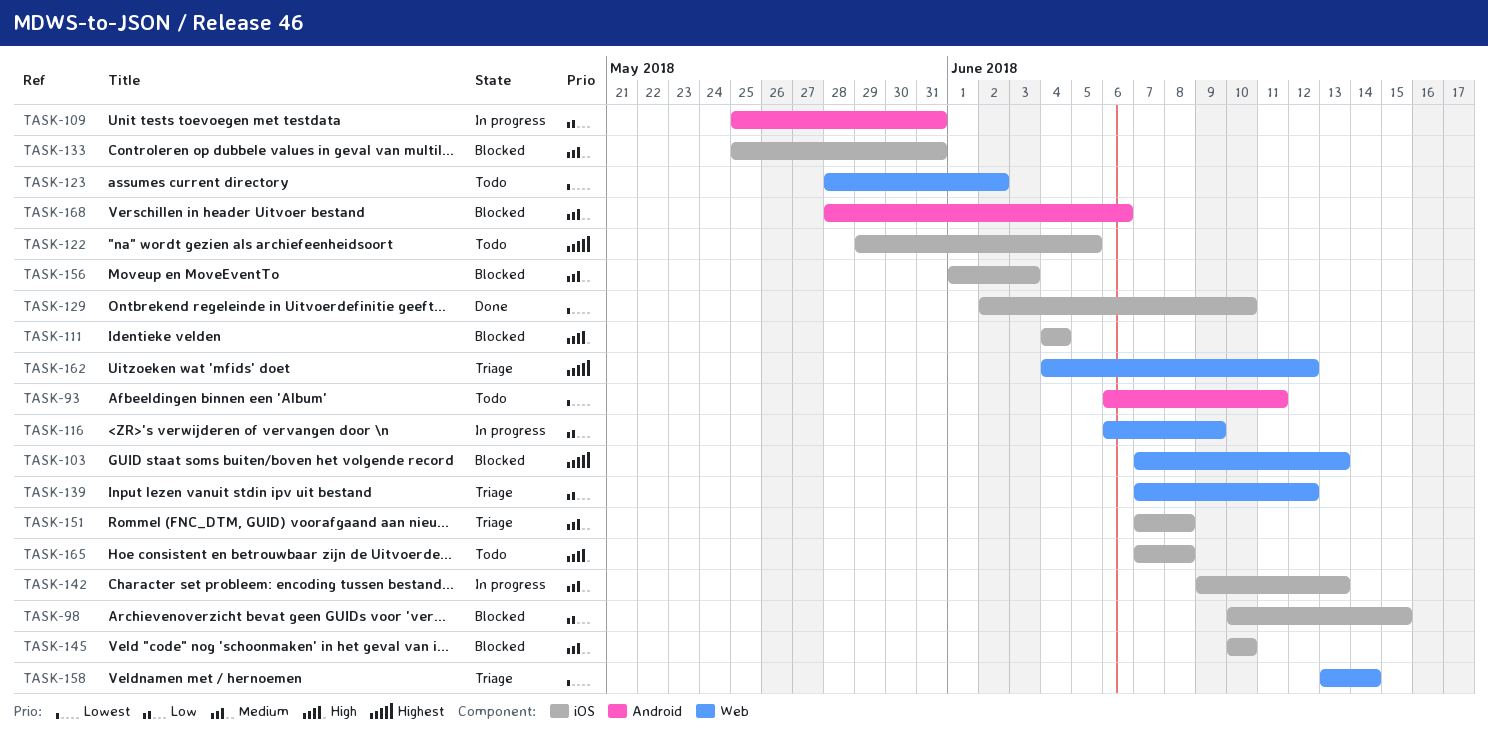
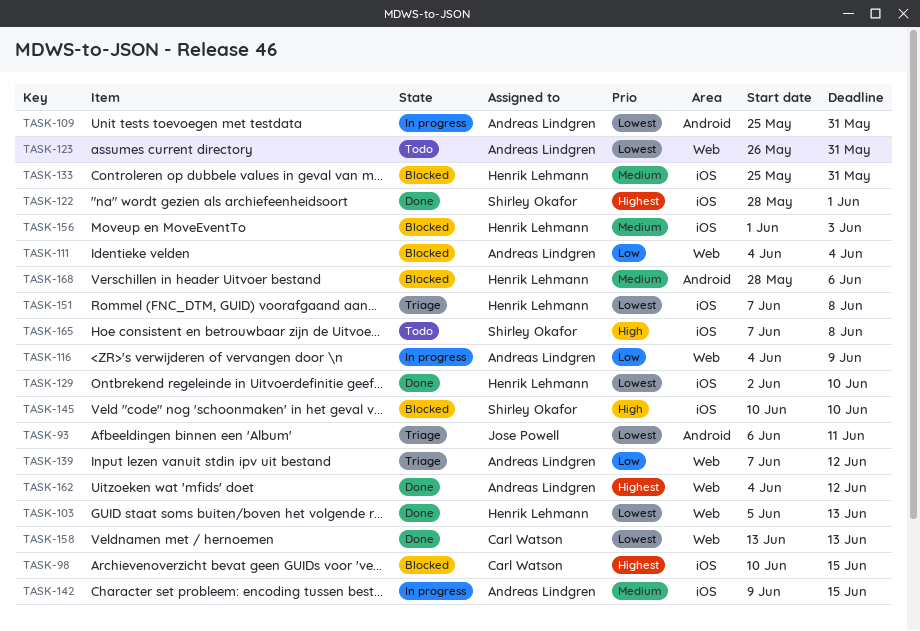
TASK-93, status: Todo -> Triage
TASK-98, priority: Low -> Highest
TASK-103, status: Blocked -> Done
TASK-103, priority: Highest -> Lowest
TASK-103, start: Jun 7 -> Jun 5
TASK-109, priority: Low -> Lowest
TASK-111, priority: High -> Low
TASK-111, label: iOS -> Web
TASK-116, start: Jun 6 -> Jun 4
TASK-122, status: Todo -> Done
TASK-122, start: May 29 -> May 28
TASK-122, due: Jun 5 -> Jun 1
TASK-123, start: May 28 -> May 26
TASK-123, due: Jun 2 -> May 31
TASK-142, due: Jun 13 -> Jun 15
TASK-145, priority: Medium -> High
TASK-151, priority: Medium -> Lowest
TASK-158, status: Triage -> Done
TASK-158, due: Jun 14 -> Jun 13
TASK-162, status: Triage -> Done

